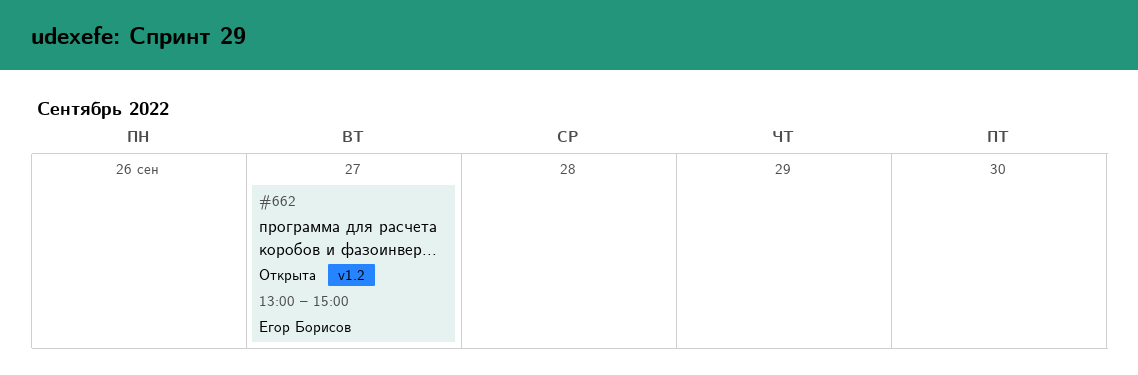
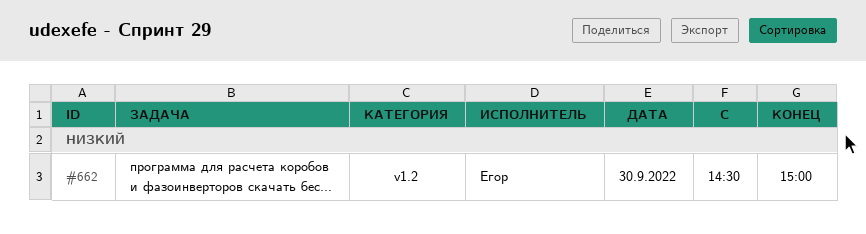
#662, day: Sep 27 -> Sep 30
#662, begins: 13:00 -> 14:30

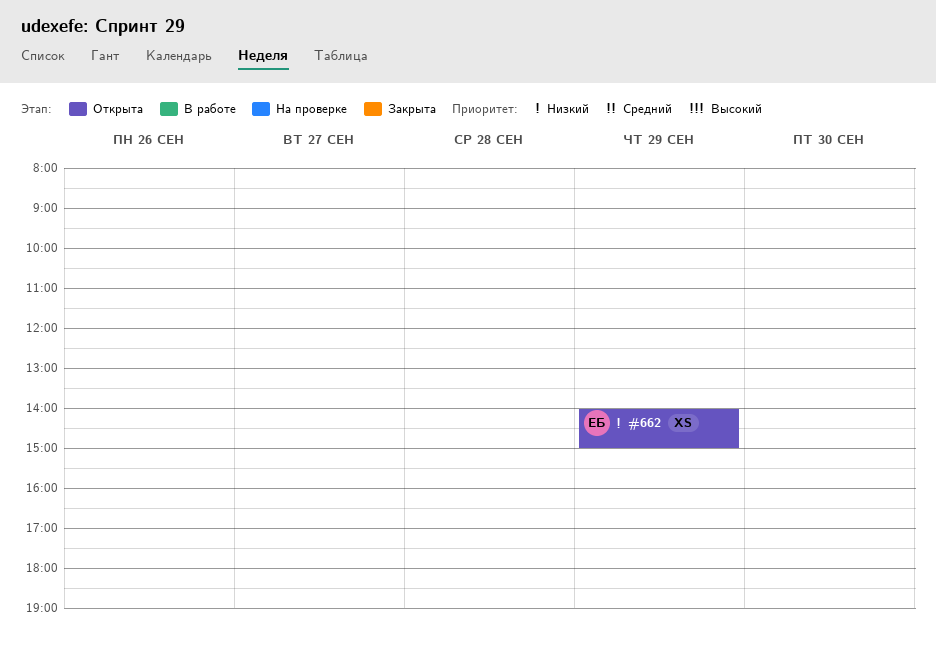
#662, day: Sep 30 -> Sep 29
#662, begins: 14:30 -> 14:00

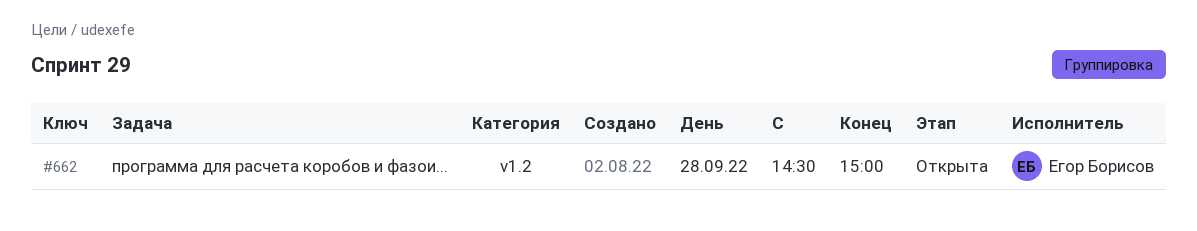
#662, day: Sep 29 -> Sep 28
#662, begins: 14:00 -> 14:30

